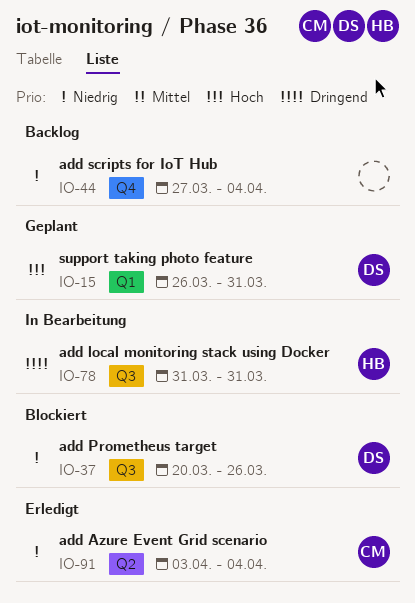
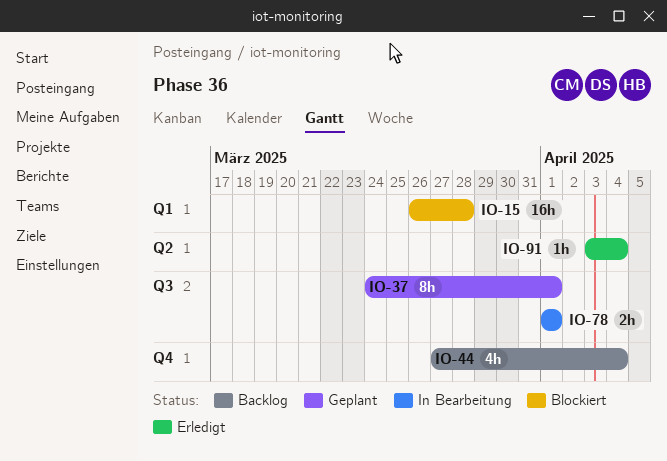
IO-15, status: Geplant -> Blockiert
IO-15, due: Mar 31 -> Mar 28
IO-37, status: Blockiert -> Geplant
IO-37, start: Mar 20 -> Mar 24
IO-37, due: Mar 26 -> Apr 1
IO-78, start: Mar 31 -> Apr 1
IO-78, due: Mar 31 -> Apr 1

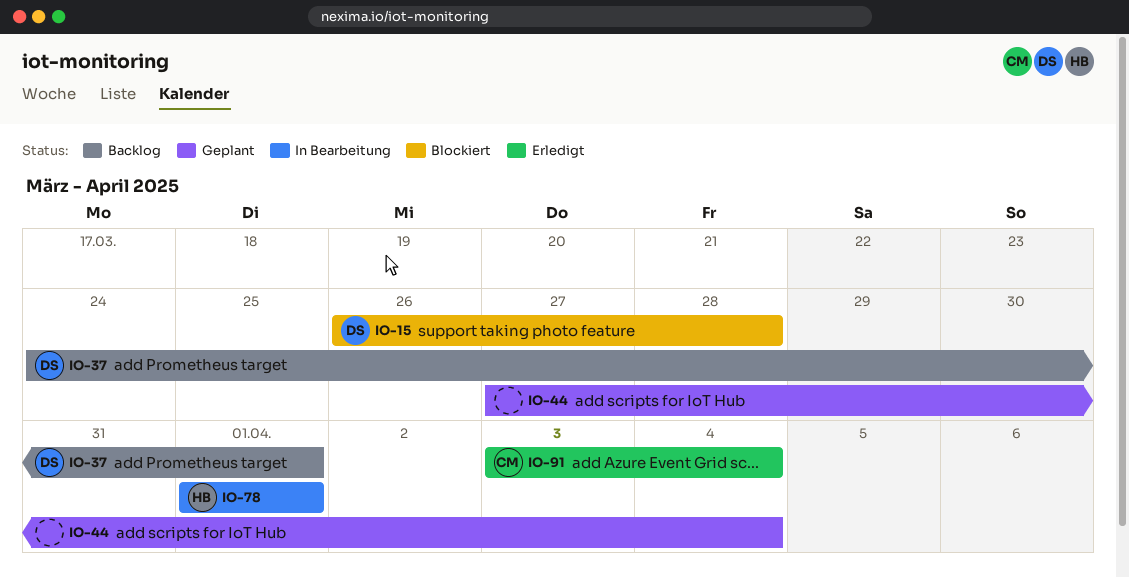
IO-37, status: Geplant -> Backlog
IO-44, status: Backlog -> Geplant

